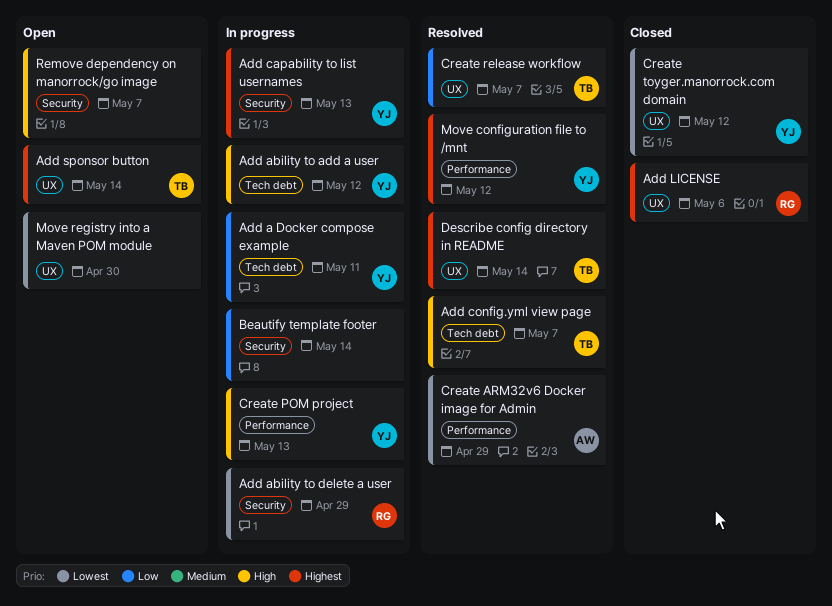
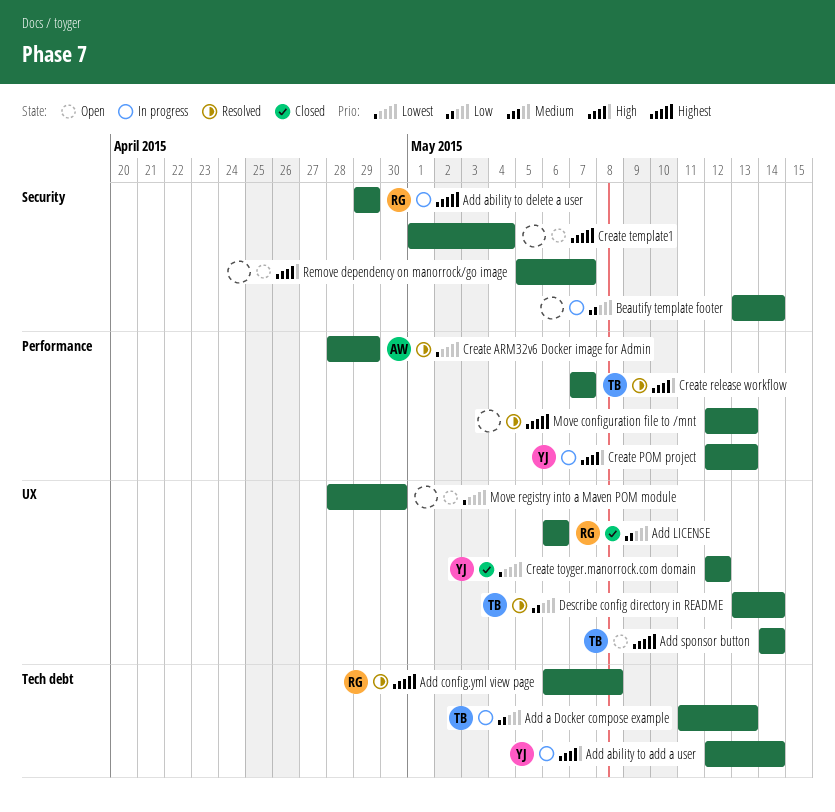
Add a Docker compose example, owner: YJ -> TB
Add a Docker compose example, due: May 11 -> May 13
Add ability to add a user, due: May 12 -> May 14
Add ability to delete a user, priority: Lowest -> Highest
Add capability to list usernames: present -> none
Add config.yml view page, owner: TB -> RG
Add config.yml view page, priority: High -> Highest
Add config.yml view page, due: May 7 -> May 8
Add LICENSE, priority: Highest -> Low
Create release workflow, priority: Low -> High
Create release workflow, label: UX -> Performance
Create template1: none -> present
Describe config directory in README, priority: Highest -> Low
Move configuration file to /mnt, owner: YJ -> none
Move configuration file to /mnt, due: May 12 -> May 13

